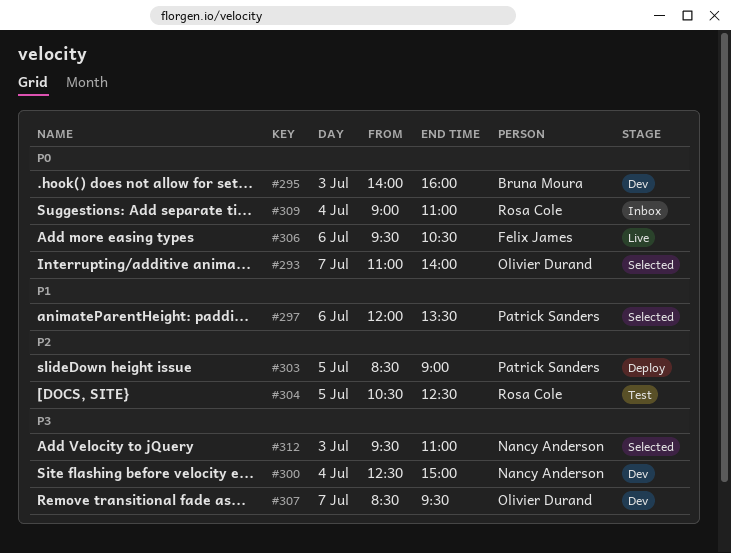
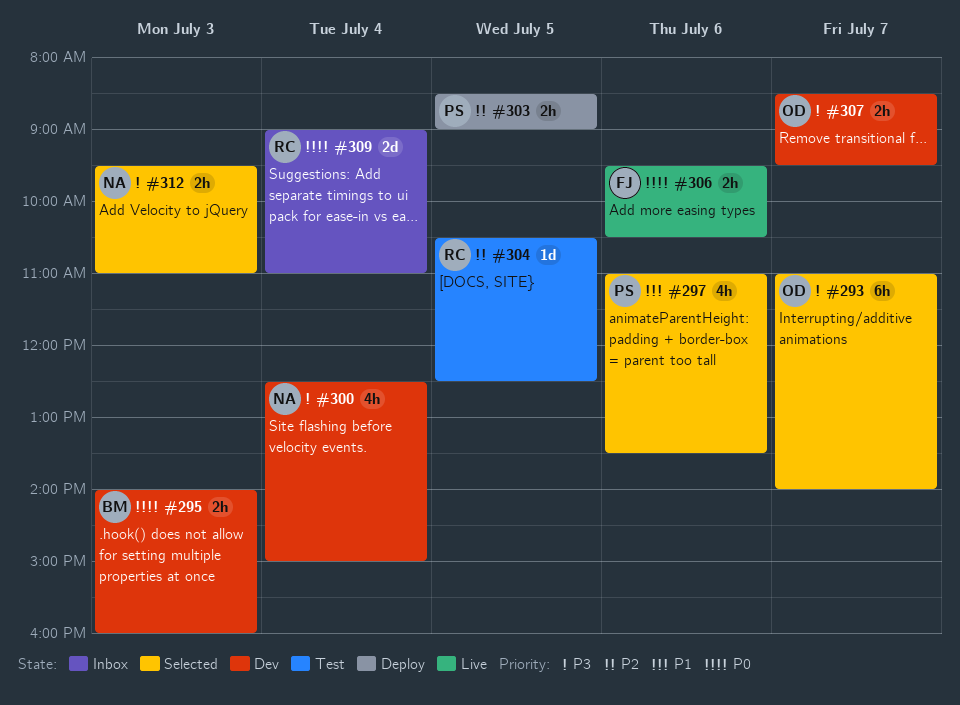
#293, priority: P0 -> P3
#297, begins: 12:00 -> 11:00

